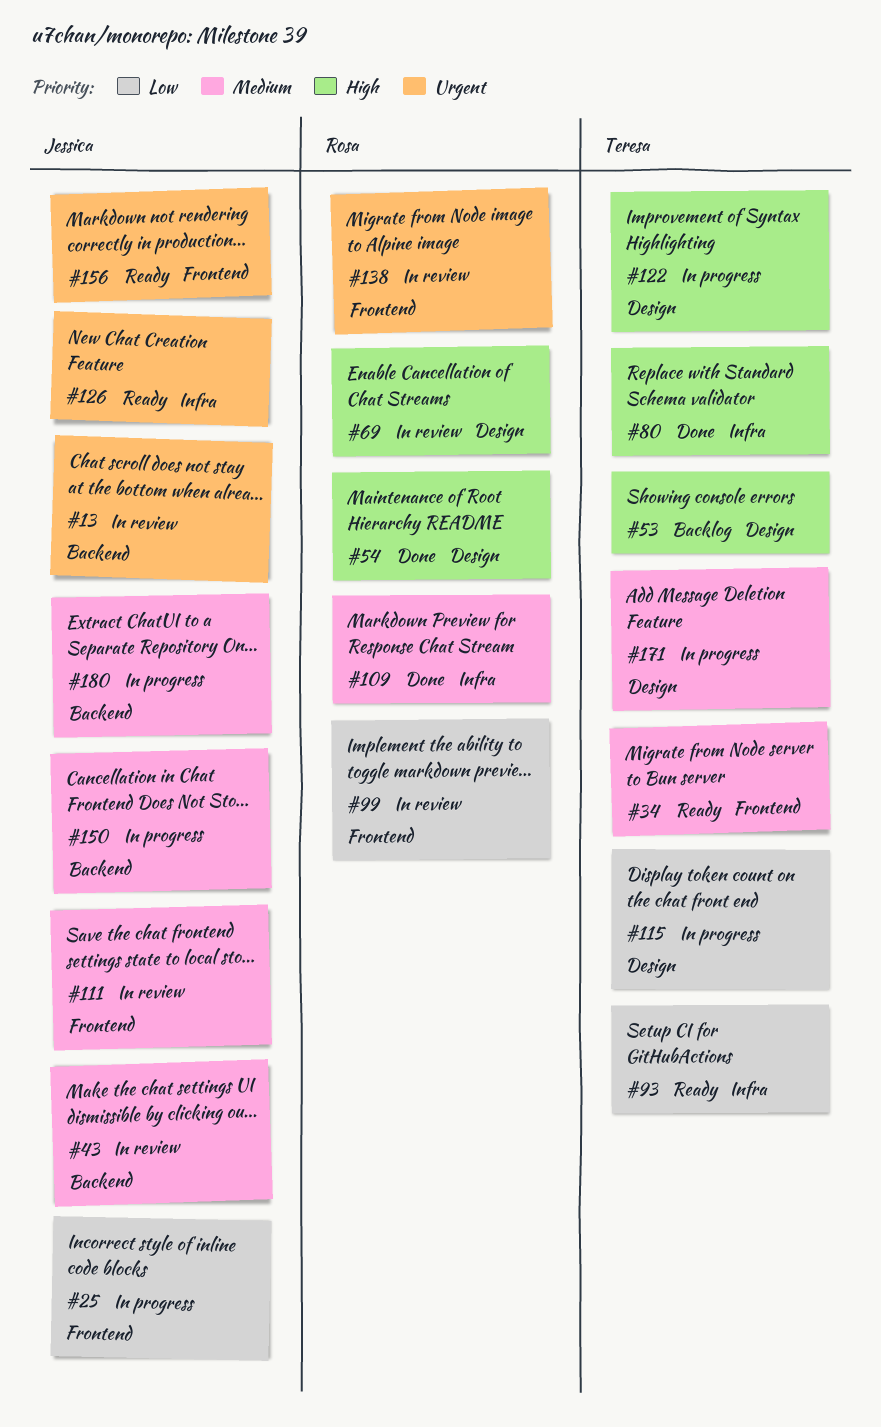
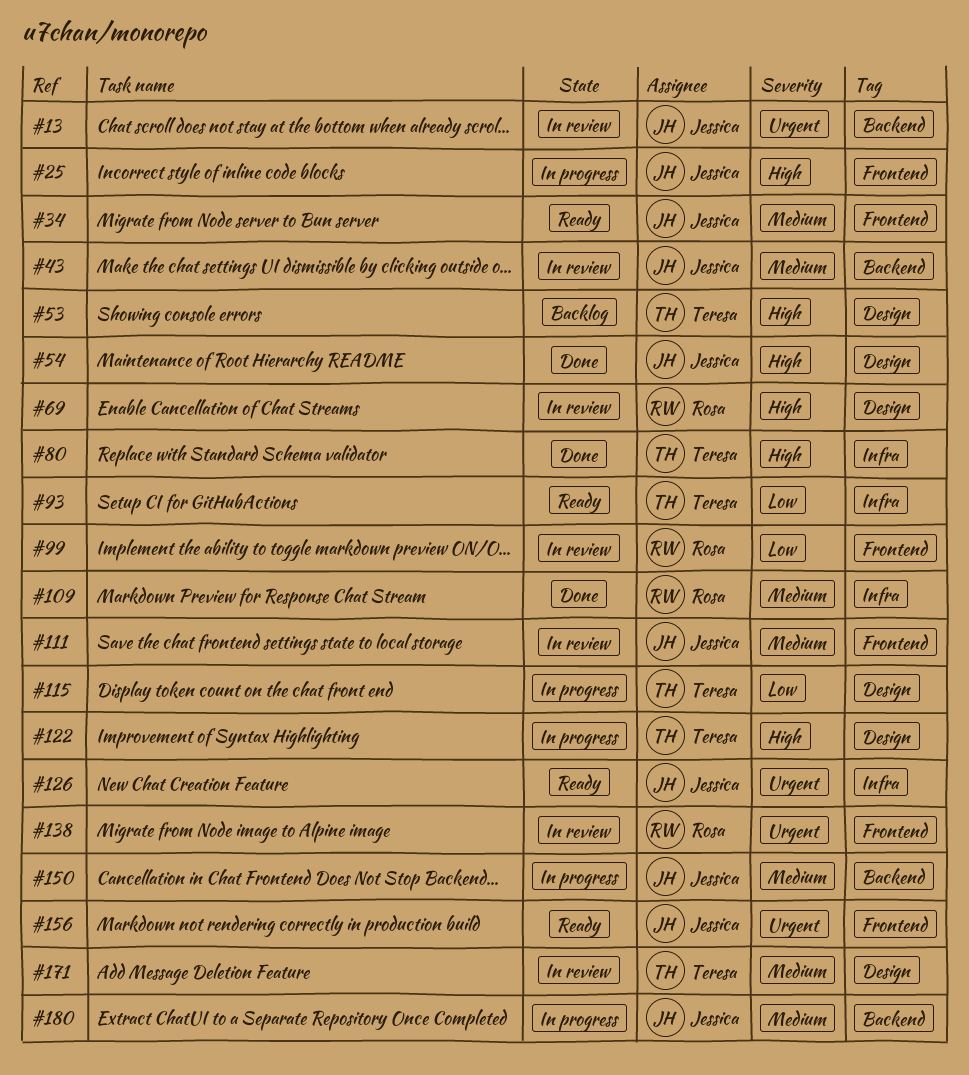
#25, priority: Low -> High
#34, owner: Teresa -> Jessica
#54, owner: Rosa -> Jessica
#171, status: In progress -> In review

